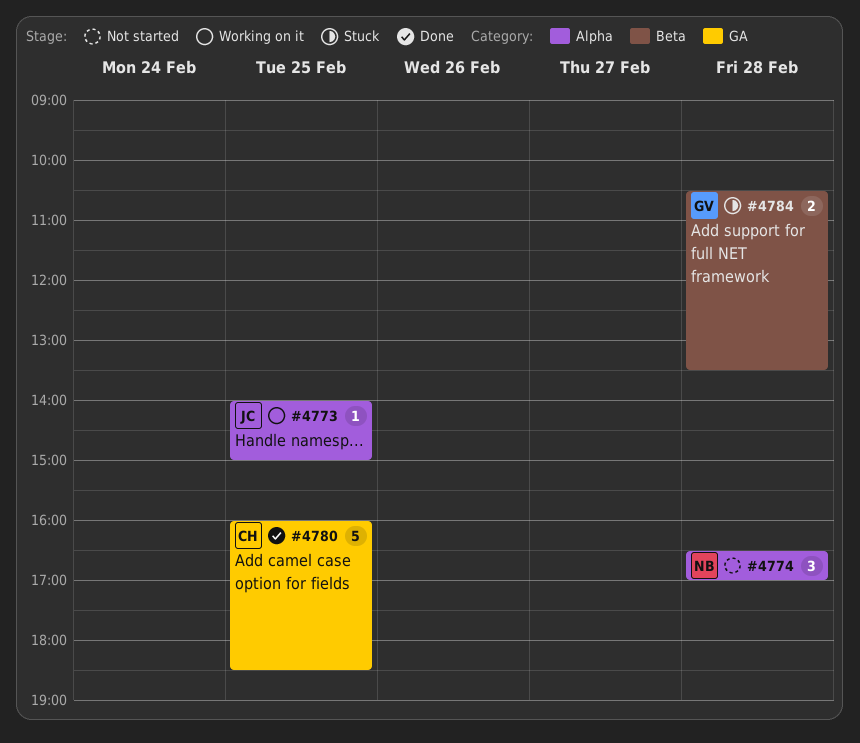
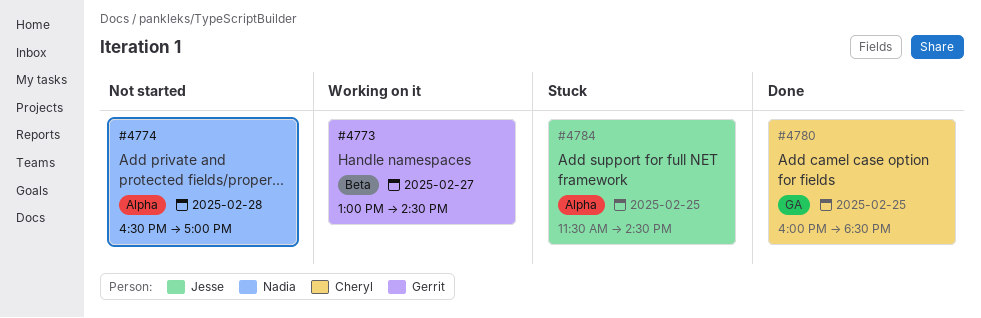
#4773, owner: Jesse -> Gerrit
#4773, label: Alpha -> Beta
#4773, day: Feb 25 -> Feb 27
#4773, begins: 14:00 -> 13:00
#4773, ends: 15:00 -> 14:30
#4784, owner: Gerrit -> Jesse
#4784, label: Beta -> Alpha
#4784, day: Feb 28 -> Feb 25
#4784, begins: 10:30 -> 11:30
#4784, ends: 13:30 -> 14:30

